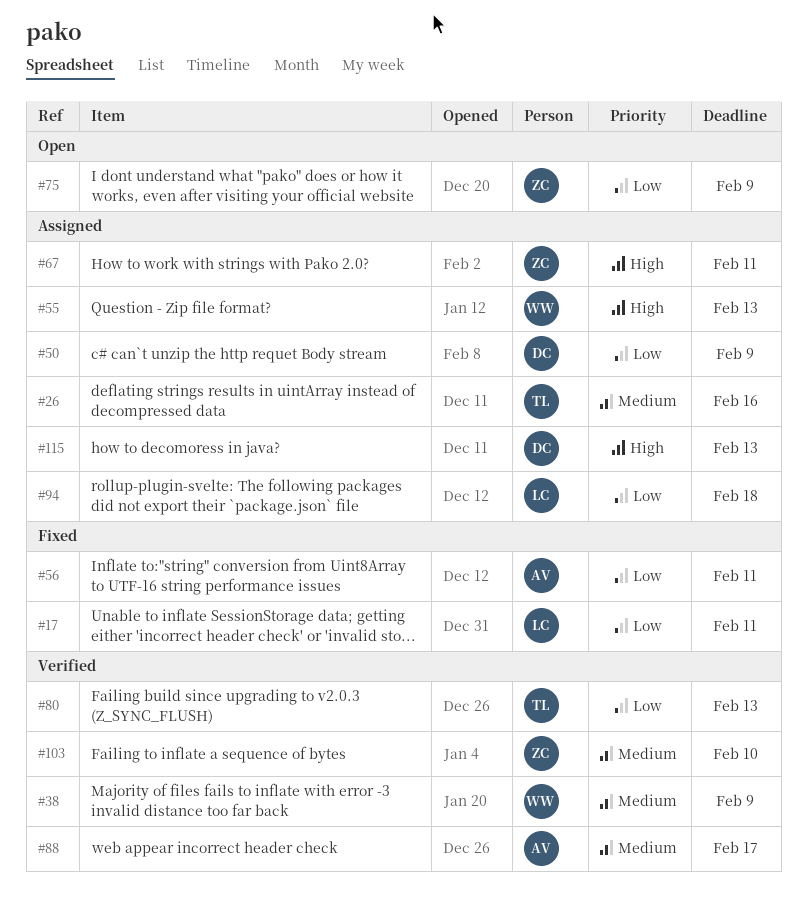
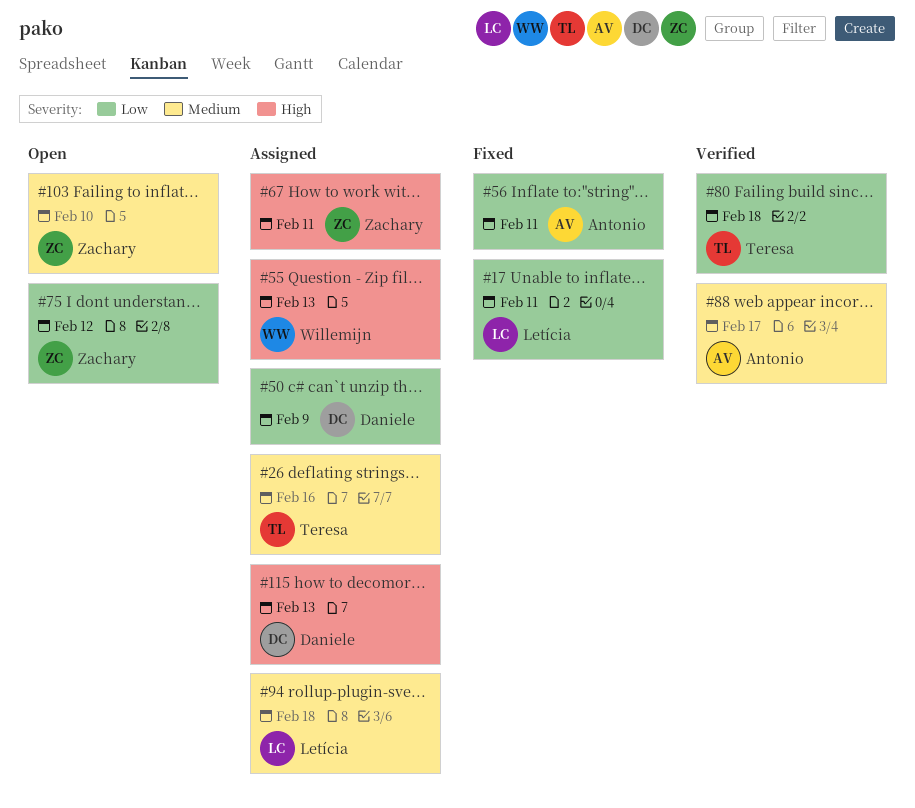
#38: present -> none
#75, due: Feb 9 -> Feb 12
#80, due: Feb 13 -> Feb 18
#94, priority: Low -> Medium
#103, status: Verified -> Open

